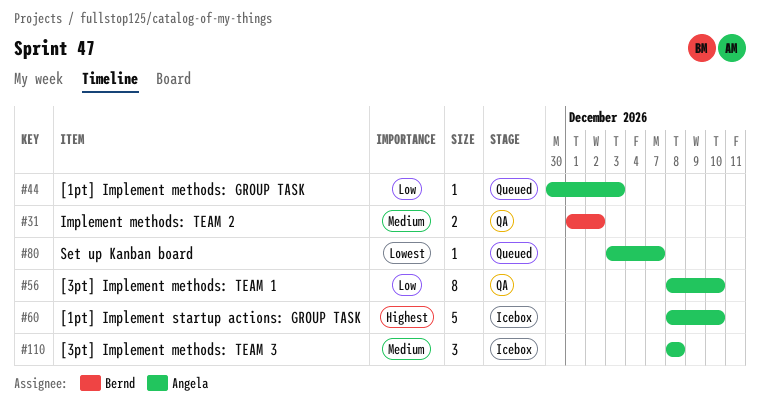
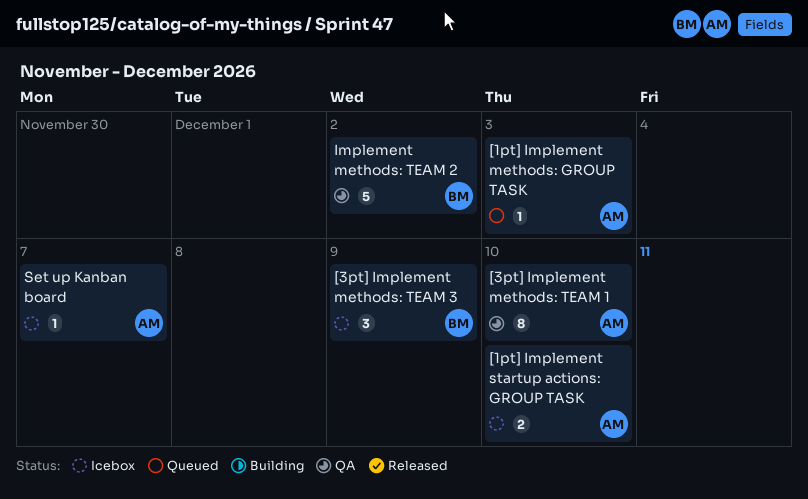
[1pt] Implement startup actions: GROUP TASK, estimate: 5 -> 2
[3pt] Implement methods: TEAM 3, owner: Angela -> Bernd
[3pt] Implement methods: TEAM 3, due: Dec 8 -> Dec 9
Implement methods: TEAM 2, estimate: 2 -> 5
Set up Kanban board, status: Queued -> Icebox

